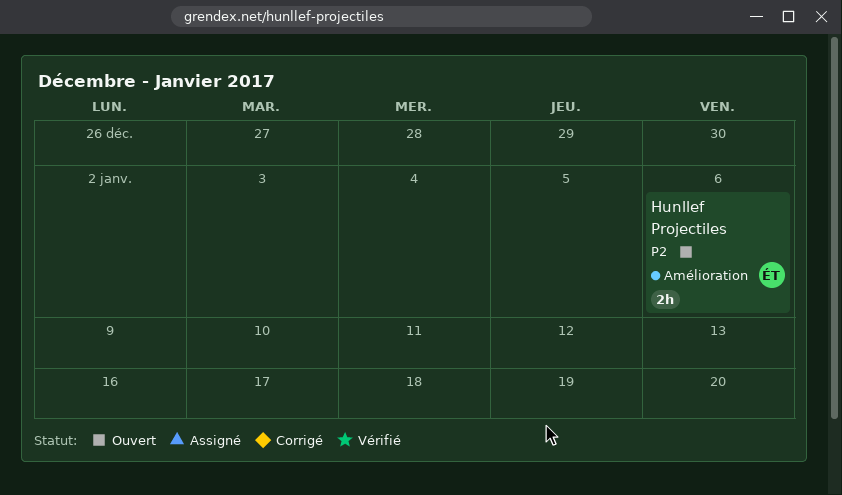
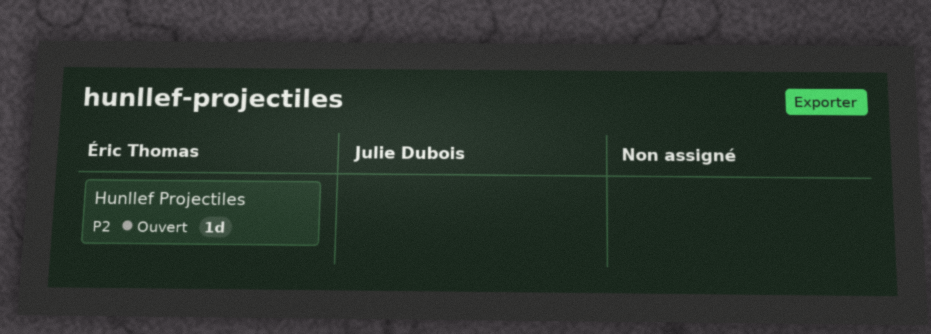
Hunllef Projectiles, estimate: 2h -> 1d

